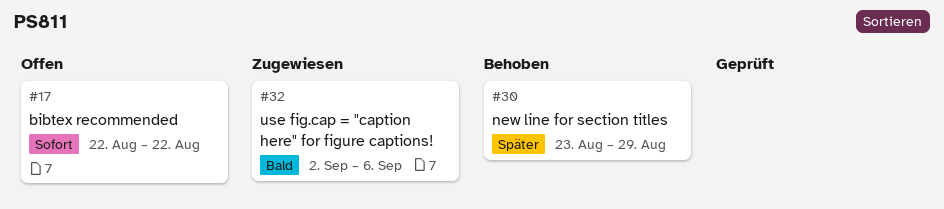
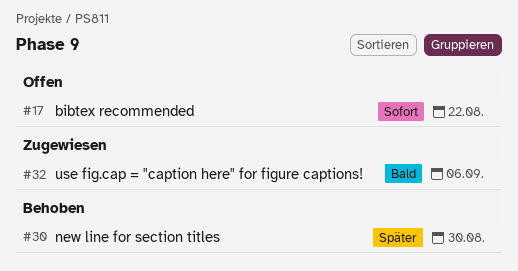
#30, due: Aug 29 -> Aug 30

